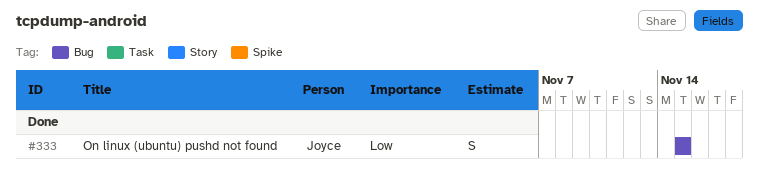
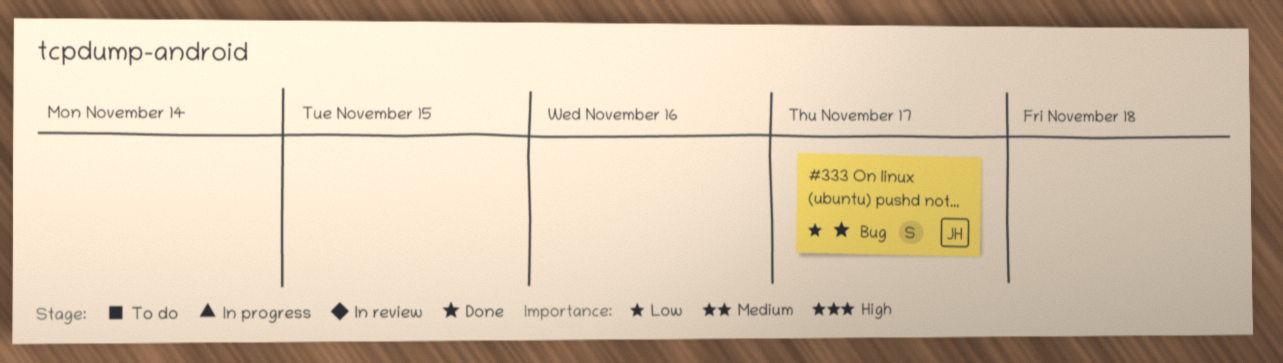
#333, due: Nov 15 -> Nov 17

